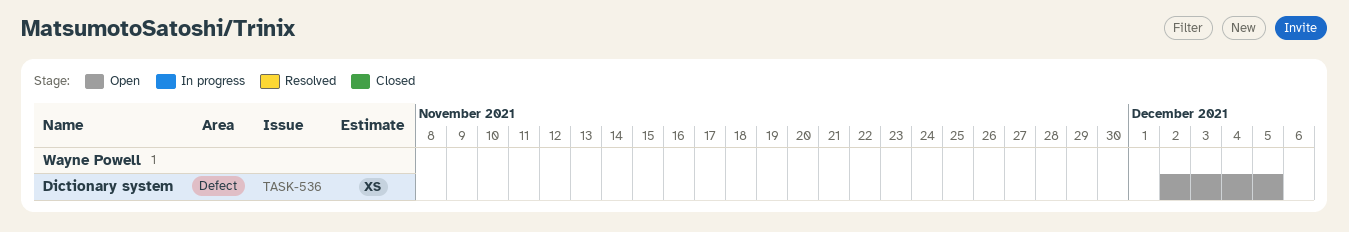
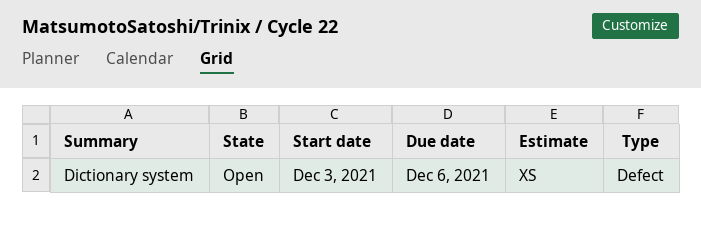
Dictionary system, start: Dec 2 -> Dec 3
Dictionary system, due: Dec 5 -> Dec 6

